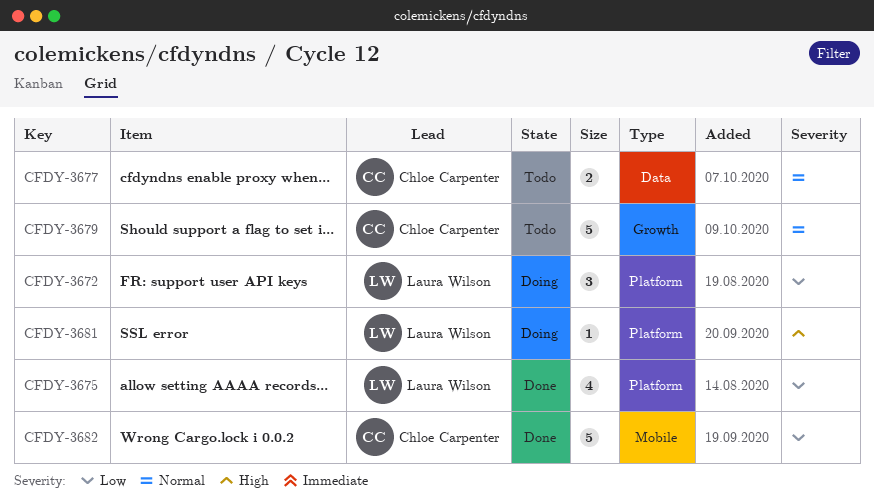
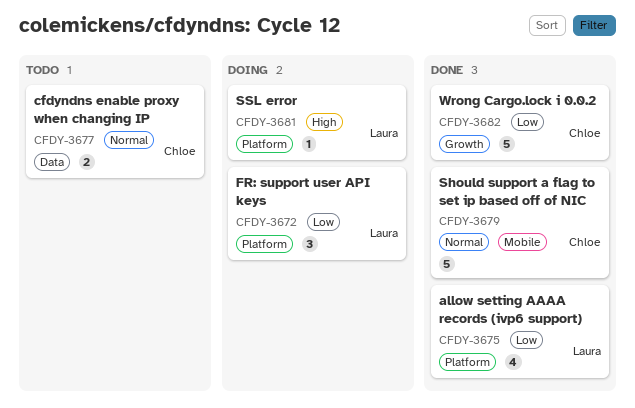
CFDY-3679, status: Todo -> Done
CFDY-3679, label: Growth -> Mobile
CFDY-3682, label: Mobile -> Growth

